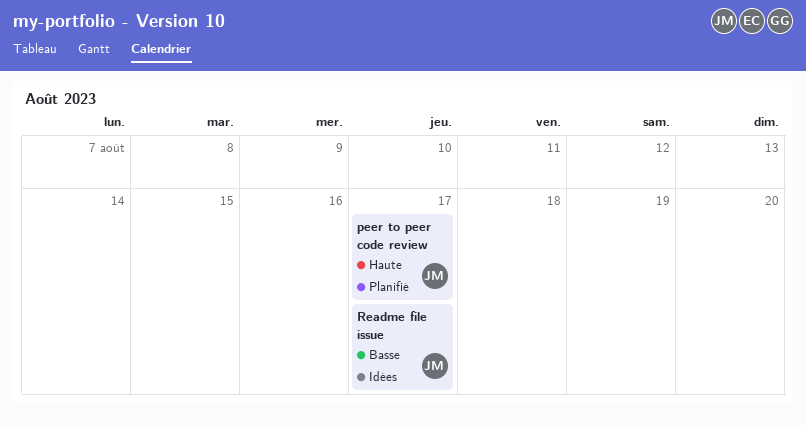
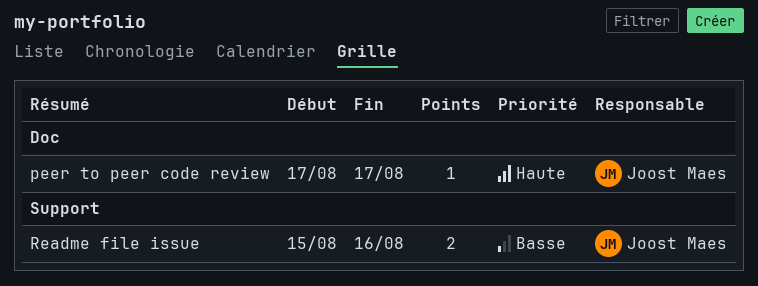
Readme file issue, due: Aug 17 -> Aug 16

